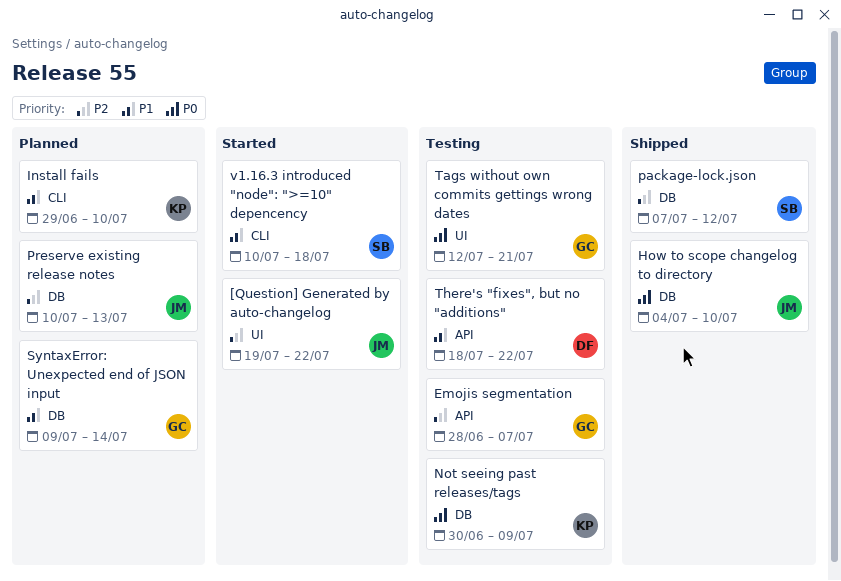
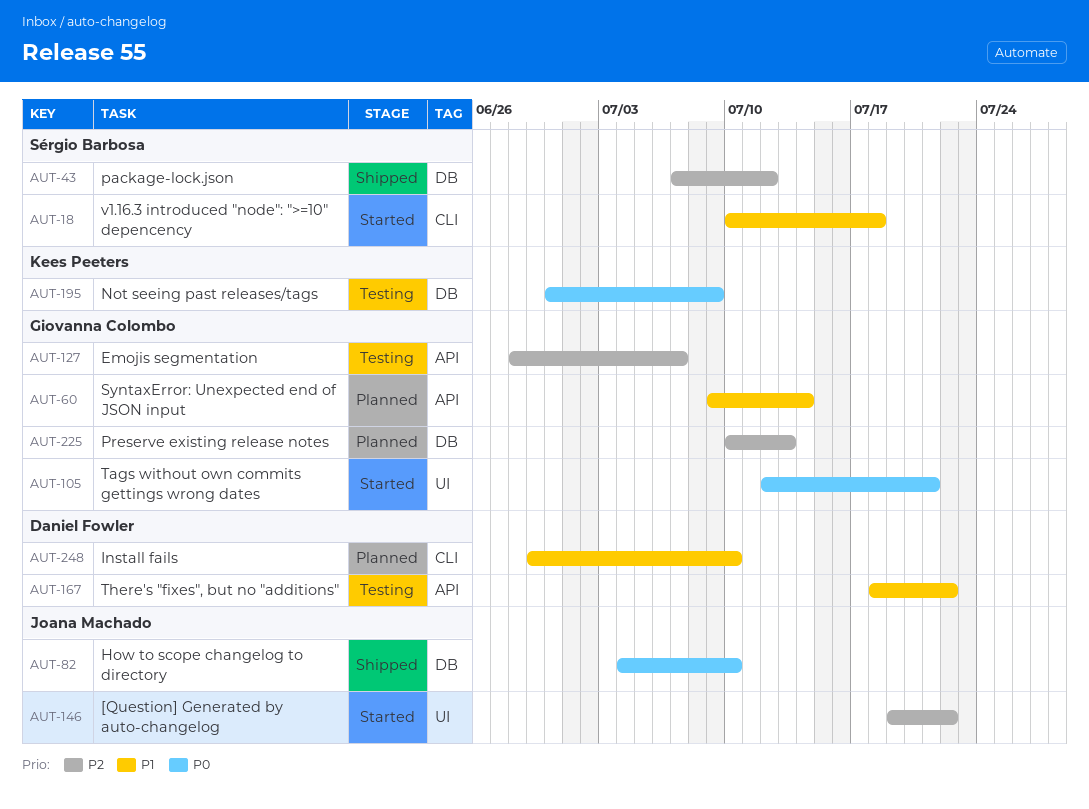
Install fails, owner: Kees Peeters -> Daniel Fowler
Preserve existing release notes, owner: Joana Machado -> Giovanna Colombo
SyntaxError: Unexpected end of JSON input, label: DB -> API
Tags without own commits gettings wrong dates, status: Testing -> Started

